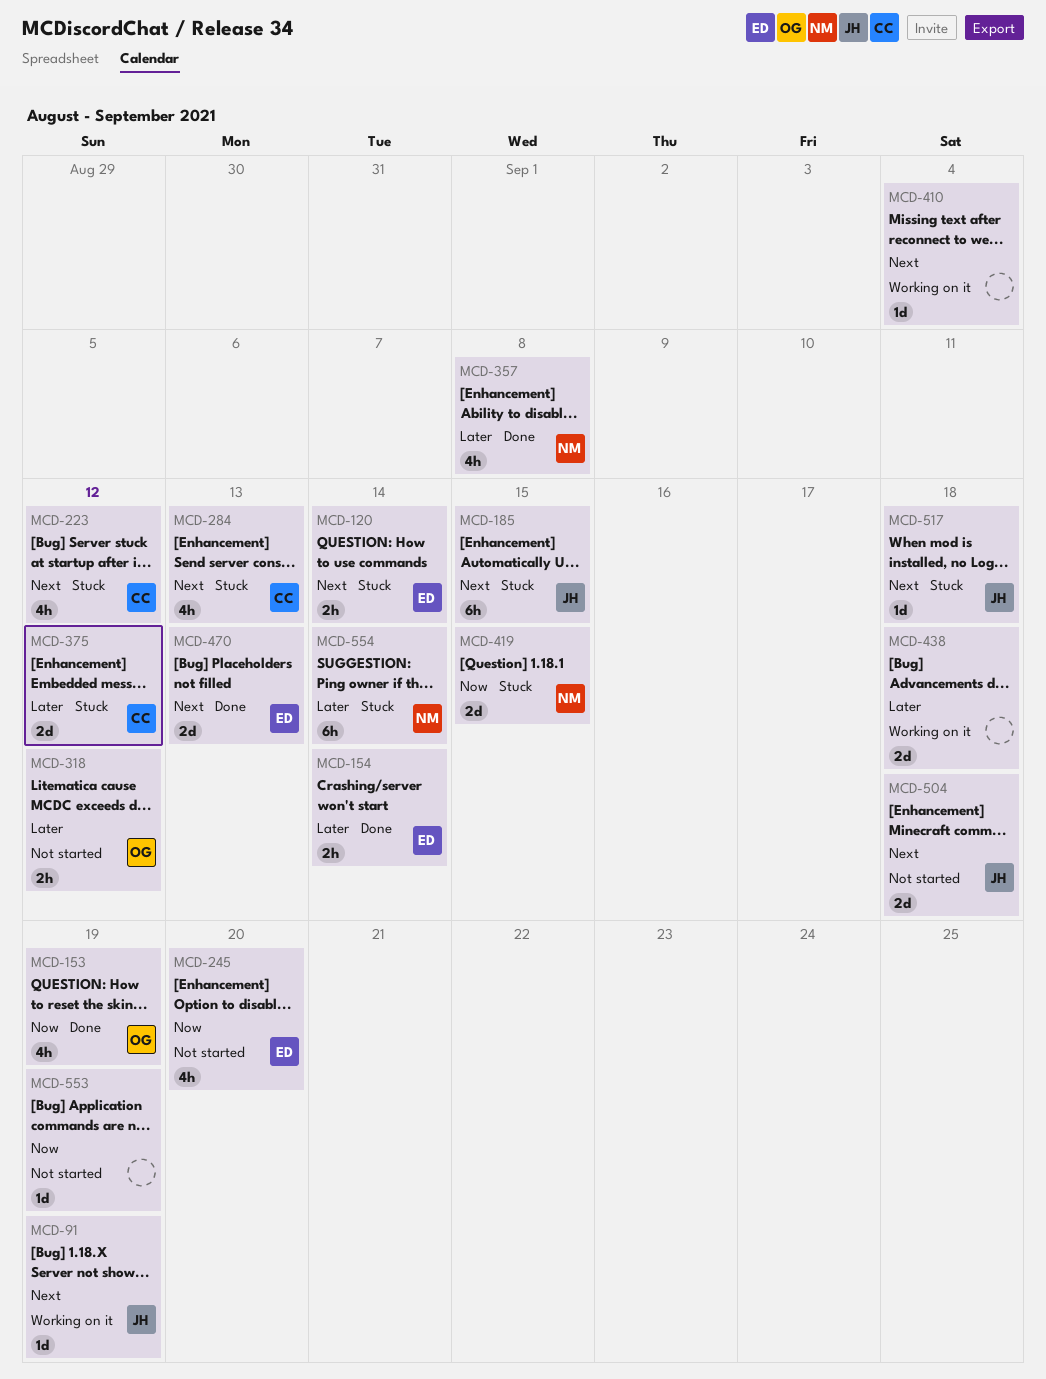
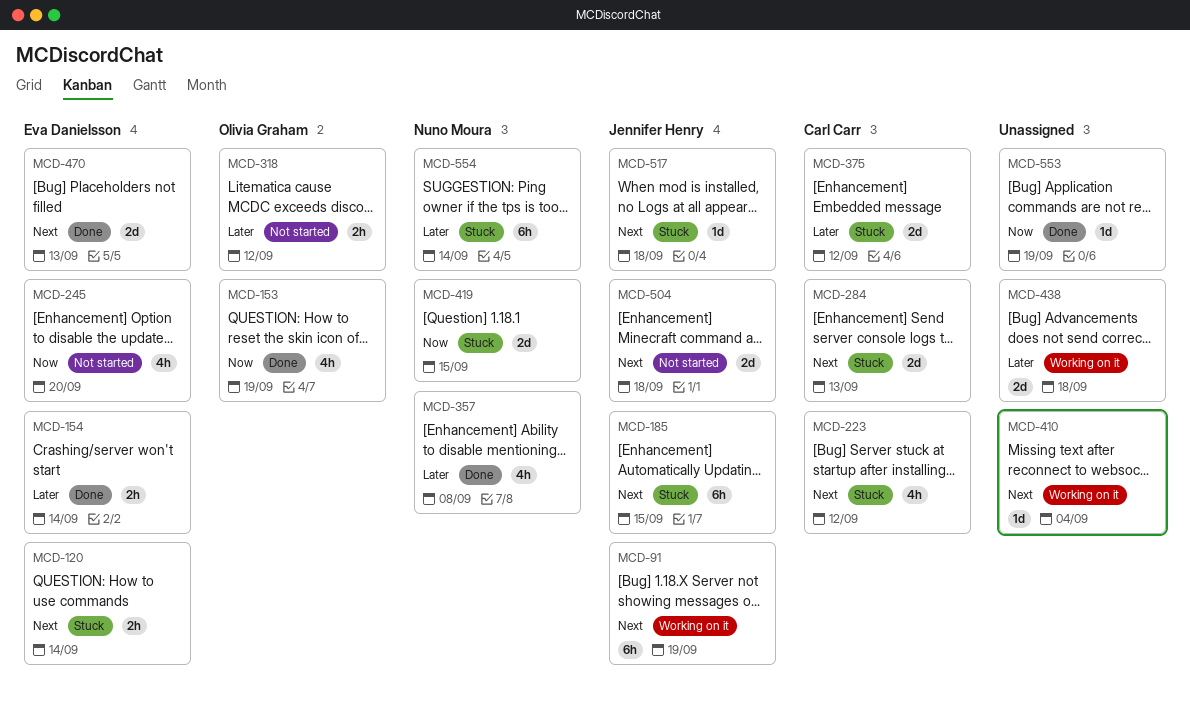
MCD-91, estimate: 1d -> 6h
MCD-284, estimate: 4h -> 2d
MCD-553, status: Not started -> Done

